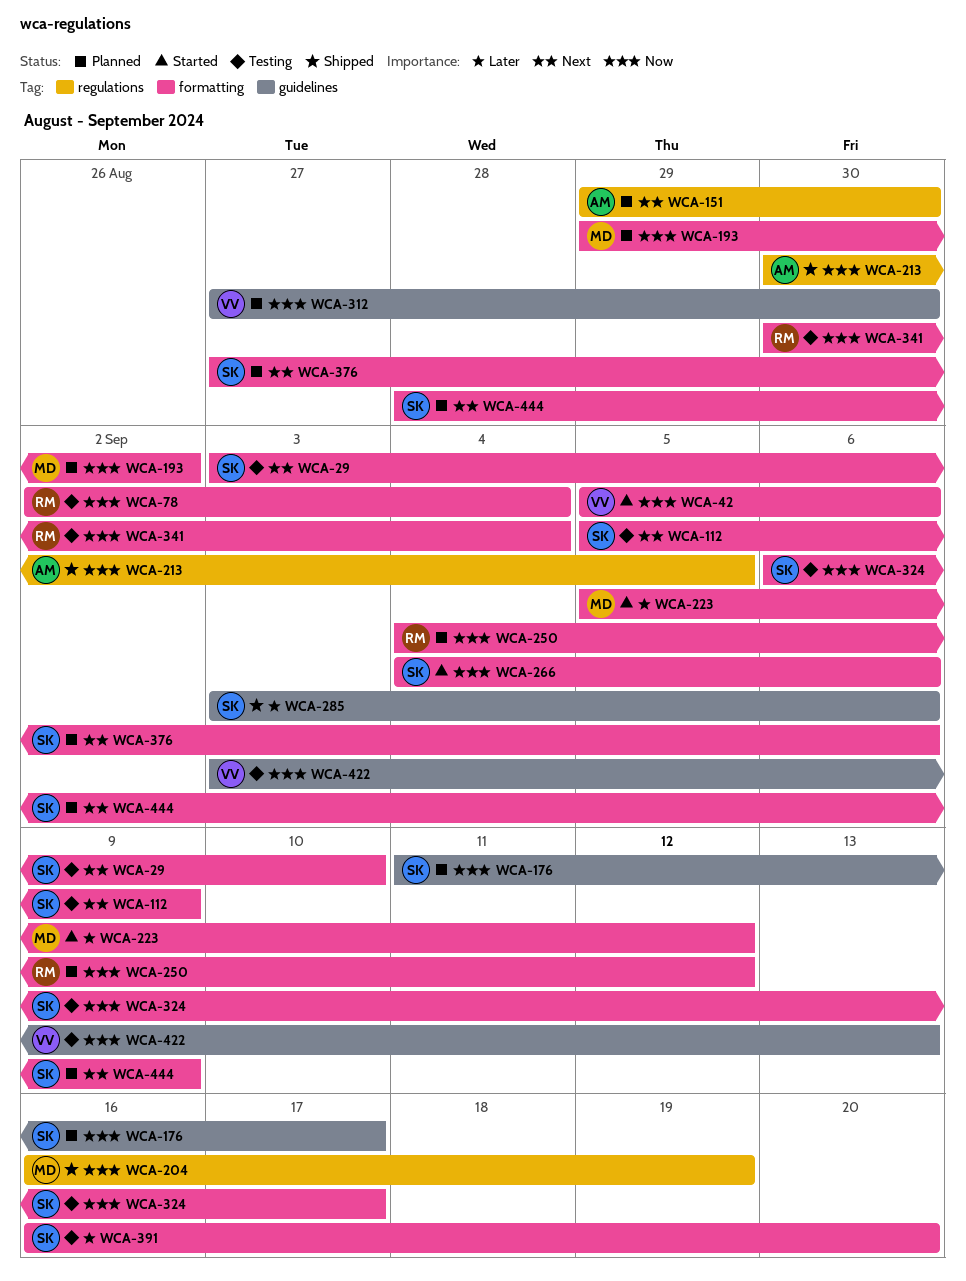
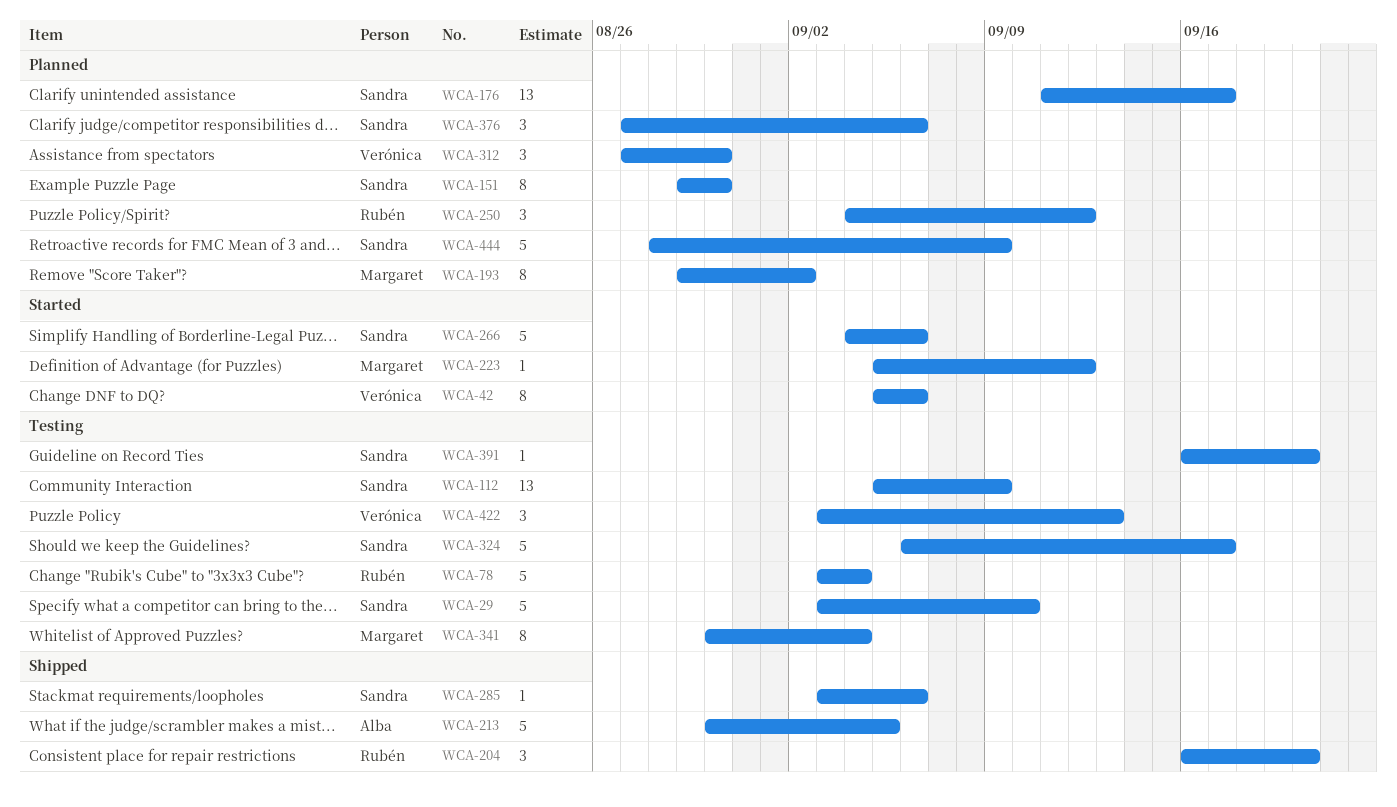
WCA-78, start: Sep 2 -> Sep 3
WCA-151, owner: Alba -> Sandra
WCA-204, owner: Margaret -> Rubén
WCA-204, due: Sep 19 -> Sep 20
WCA-341, owner: Rubén -> Margaret

